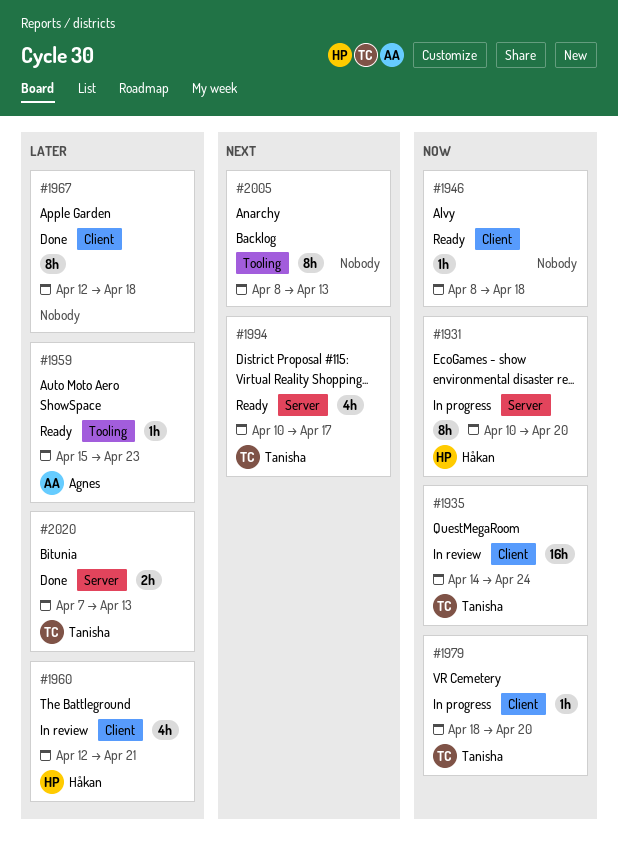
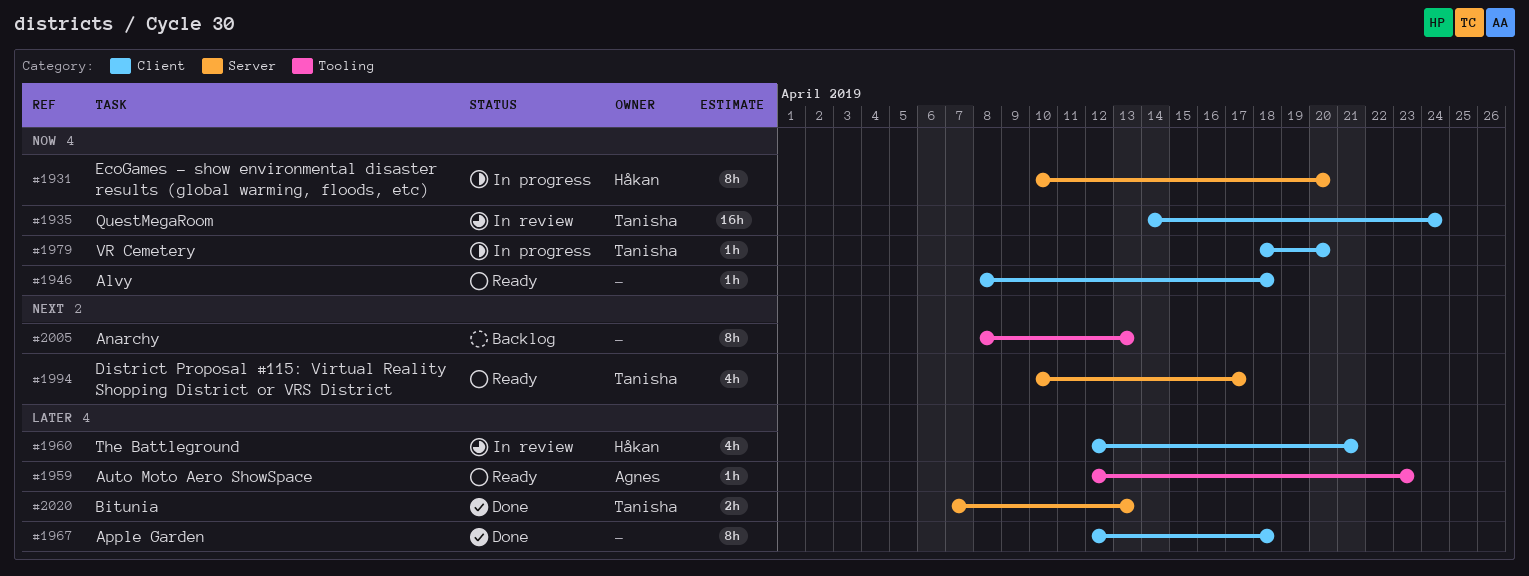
#1959, start: Apr 15 -> Apr 12

